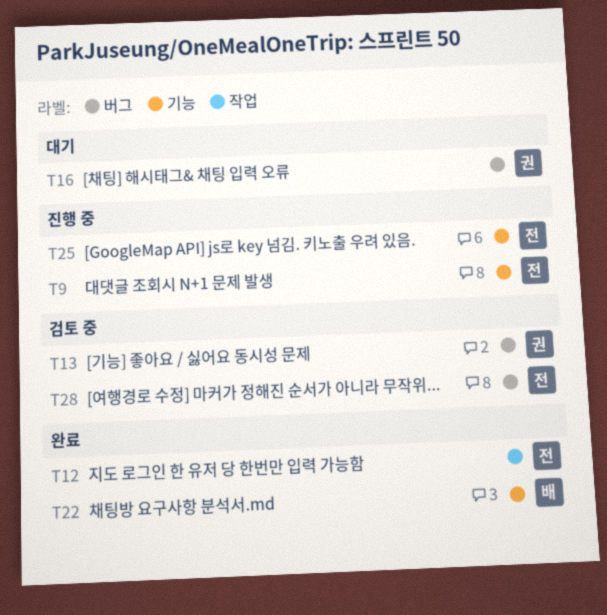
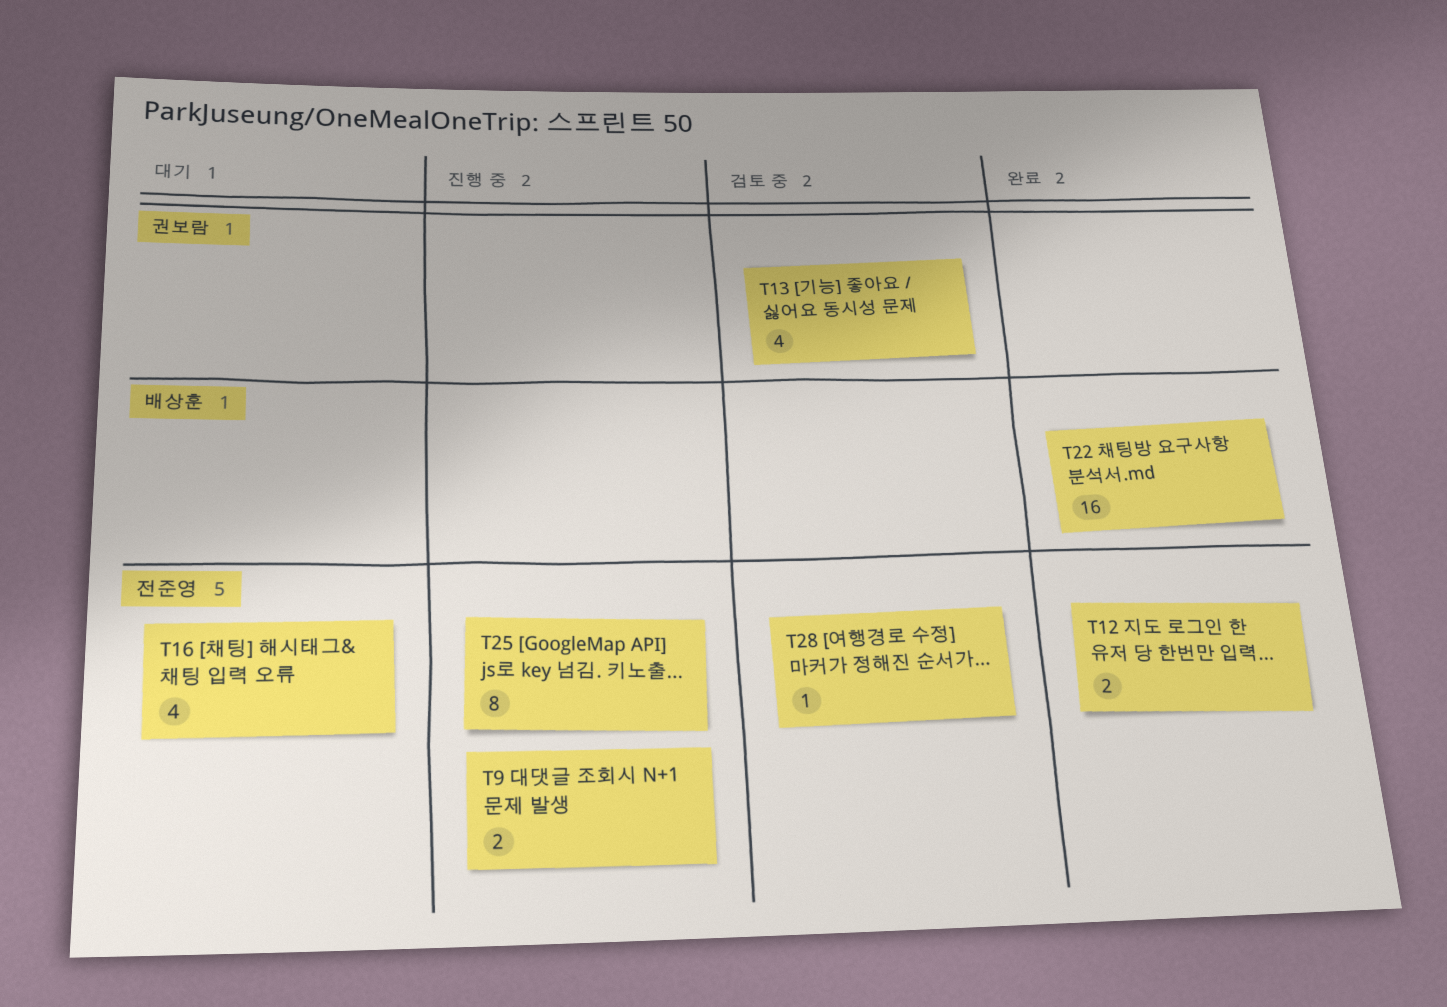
T16, owner: 권보람 -> 전준영

